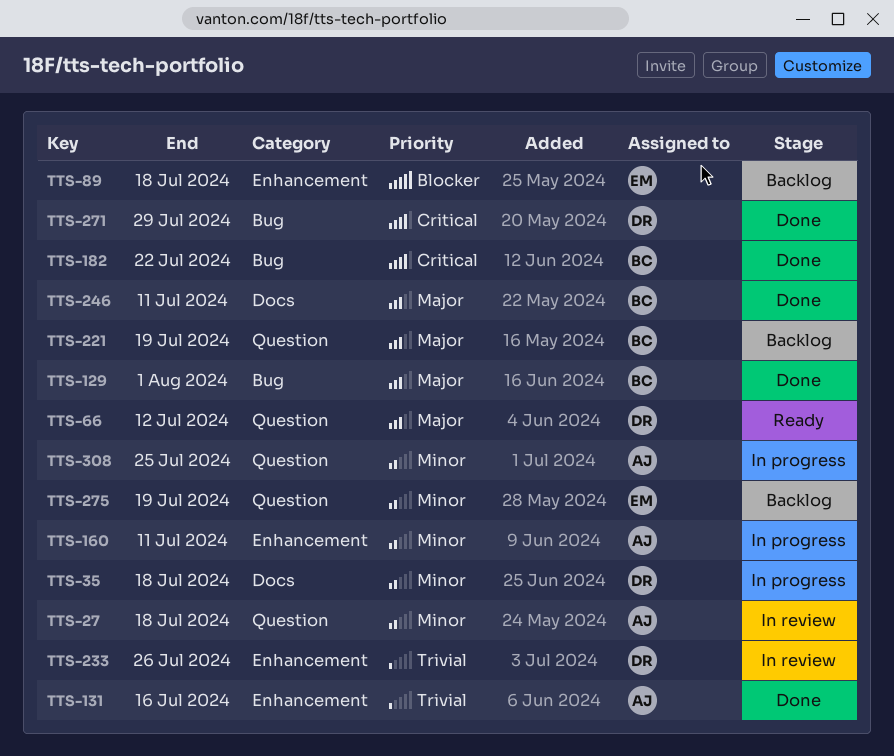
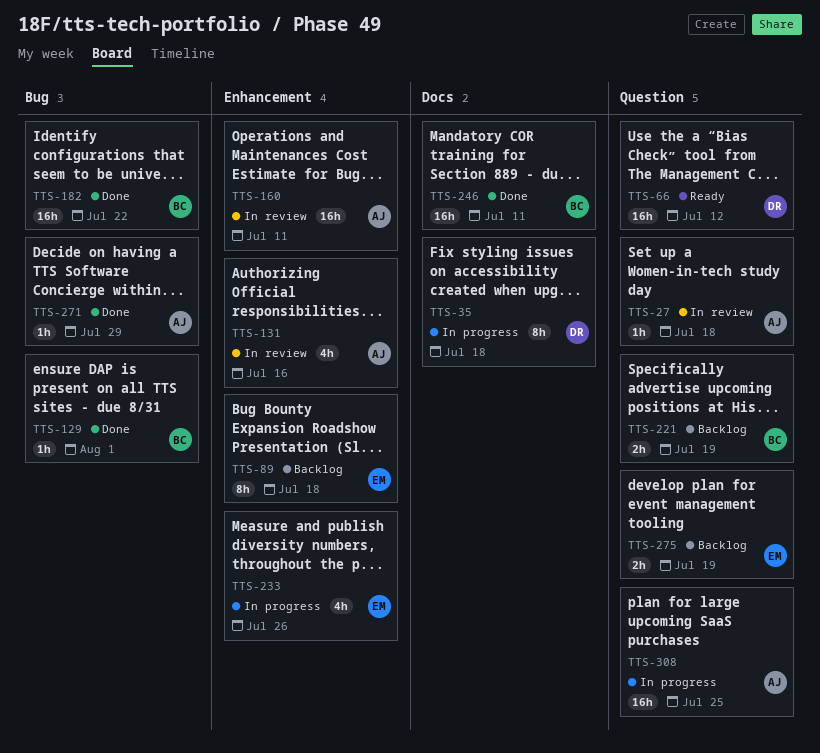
TTS-131, status: Done -> In review
TTS-160, status: In progress -> In review
TTS-233, status: In review -> In progress
TTS-233, owner: DR -> EM
TTS-271, owner: DR -> AJ

